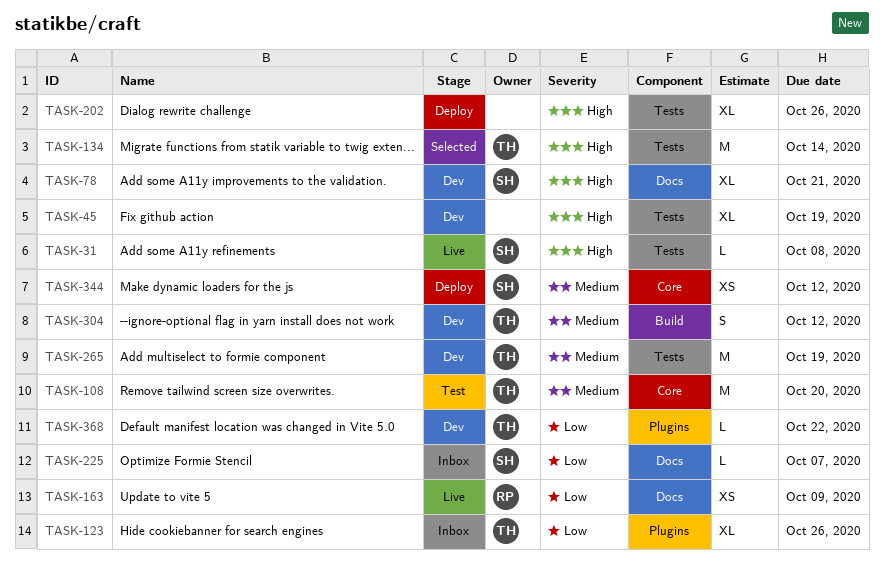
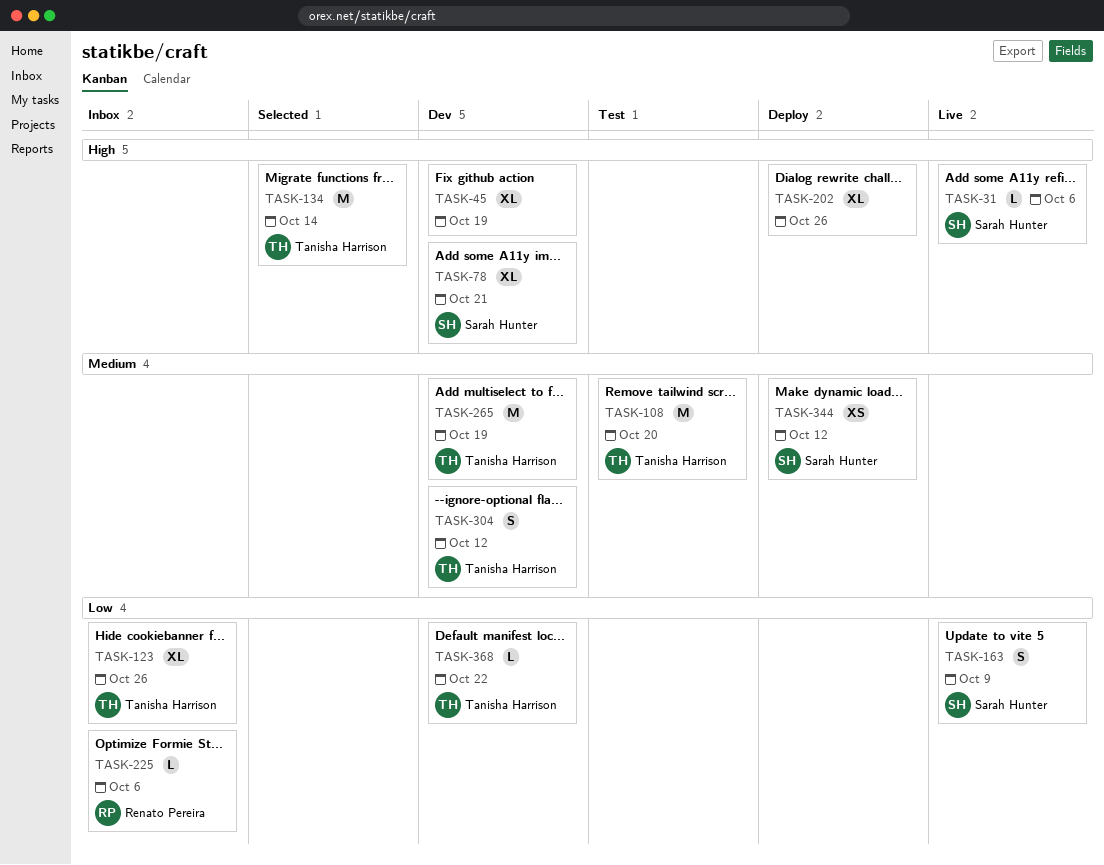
TASK-31, due: Oct 8 -> Oct 6
TASK-163, owner: Renato Pereira -> Sarah Hunter
TASK-163, estimate: XS -> S
TASK-225, owner: Sarah Hunter -> Renato Pereira
TASK-225, due: Oct 7 -> Oct 6

